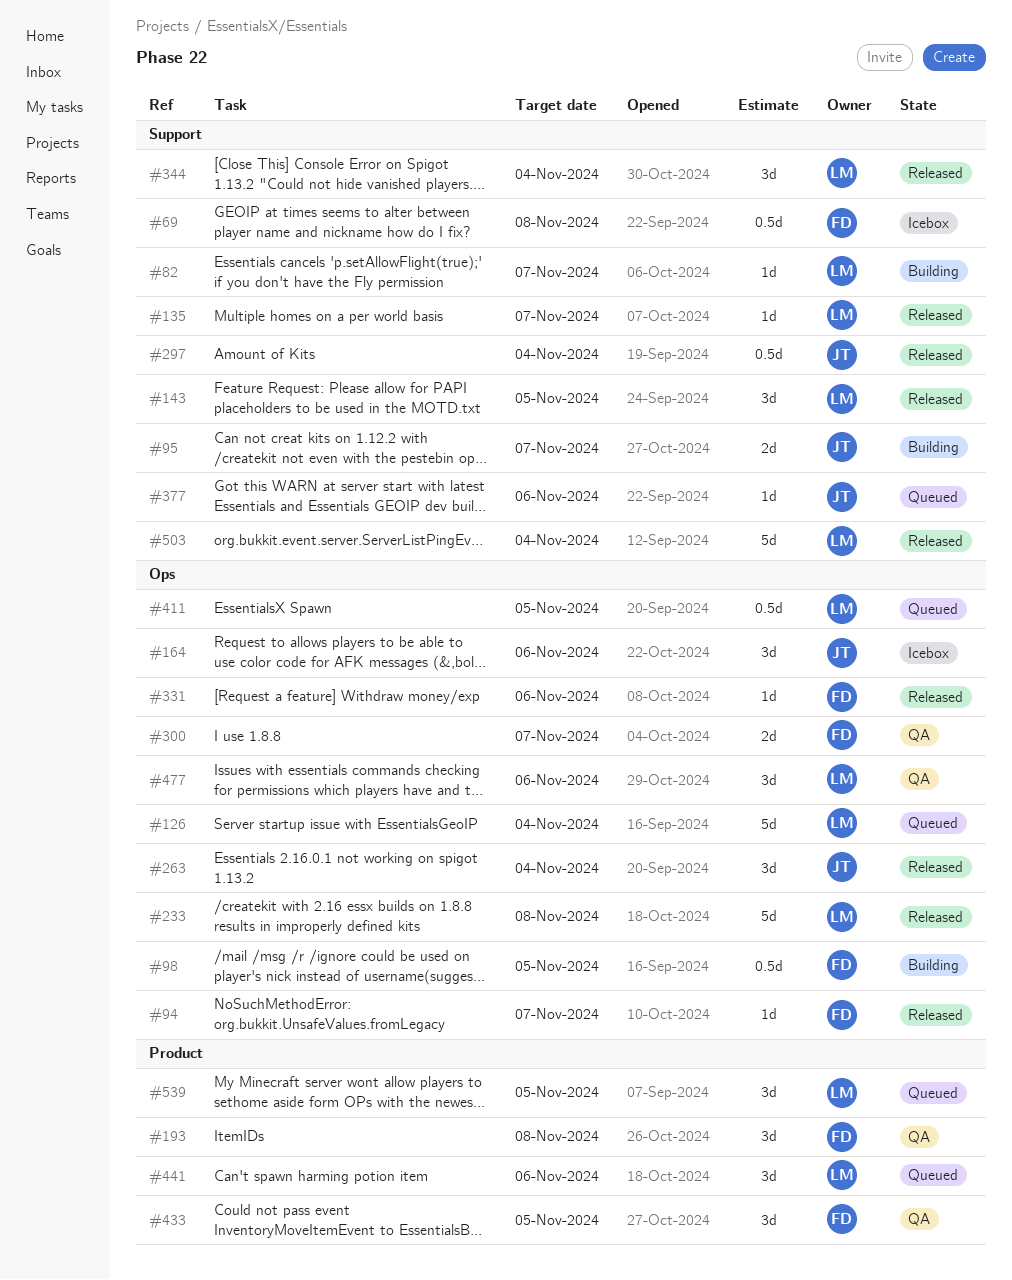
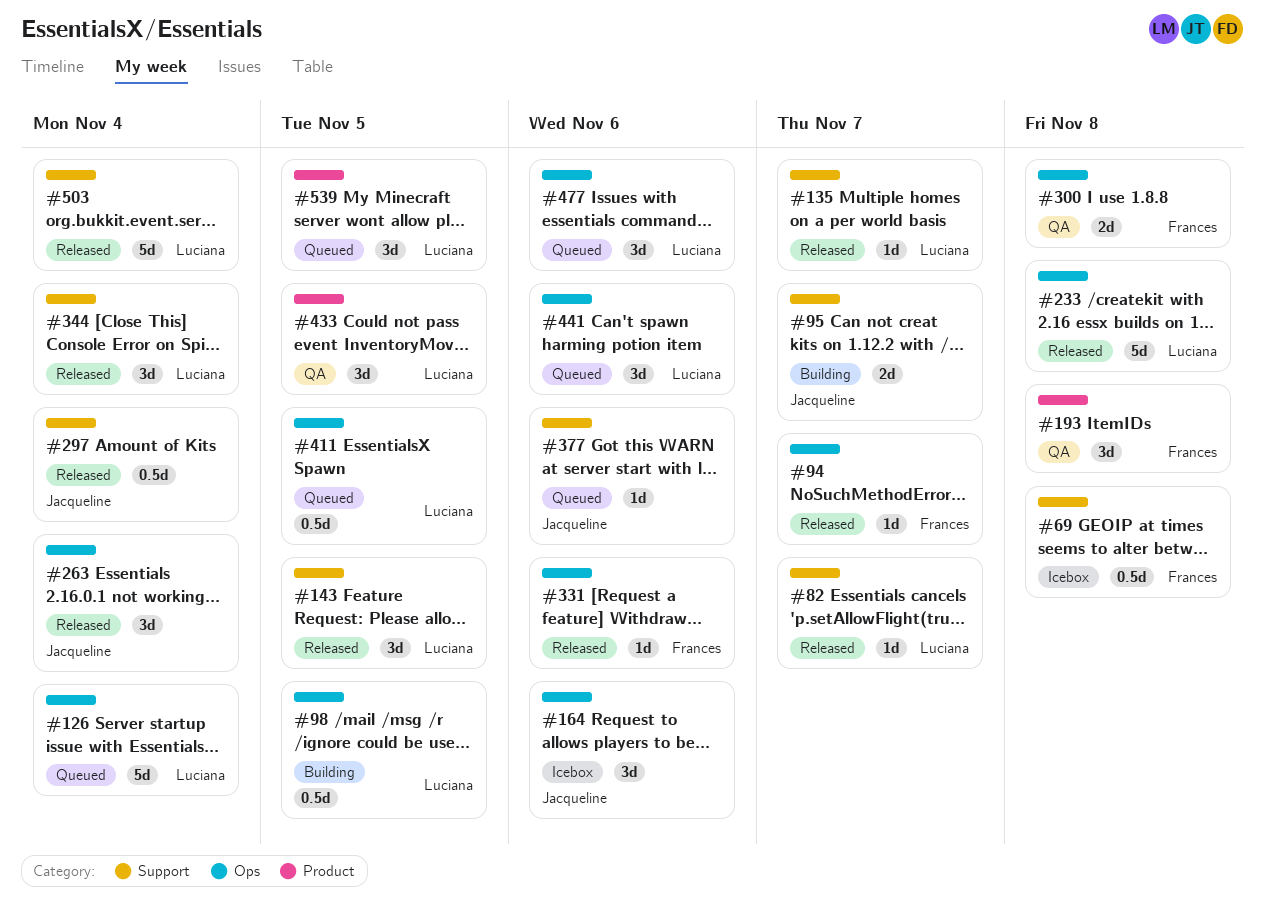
#82, status: Building -> Released
#98, owner: Frances -> Luciana
#300, due: Nov 7 -> Nov 8
#433, owner: Frances -> Luciana
#441, label: Product -> Ops
#477, status: QA -> Queued

